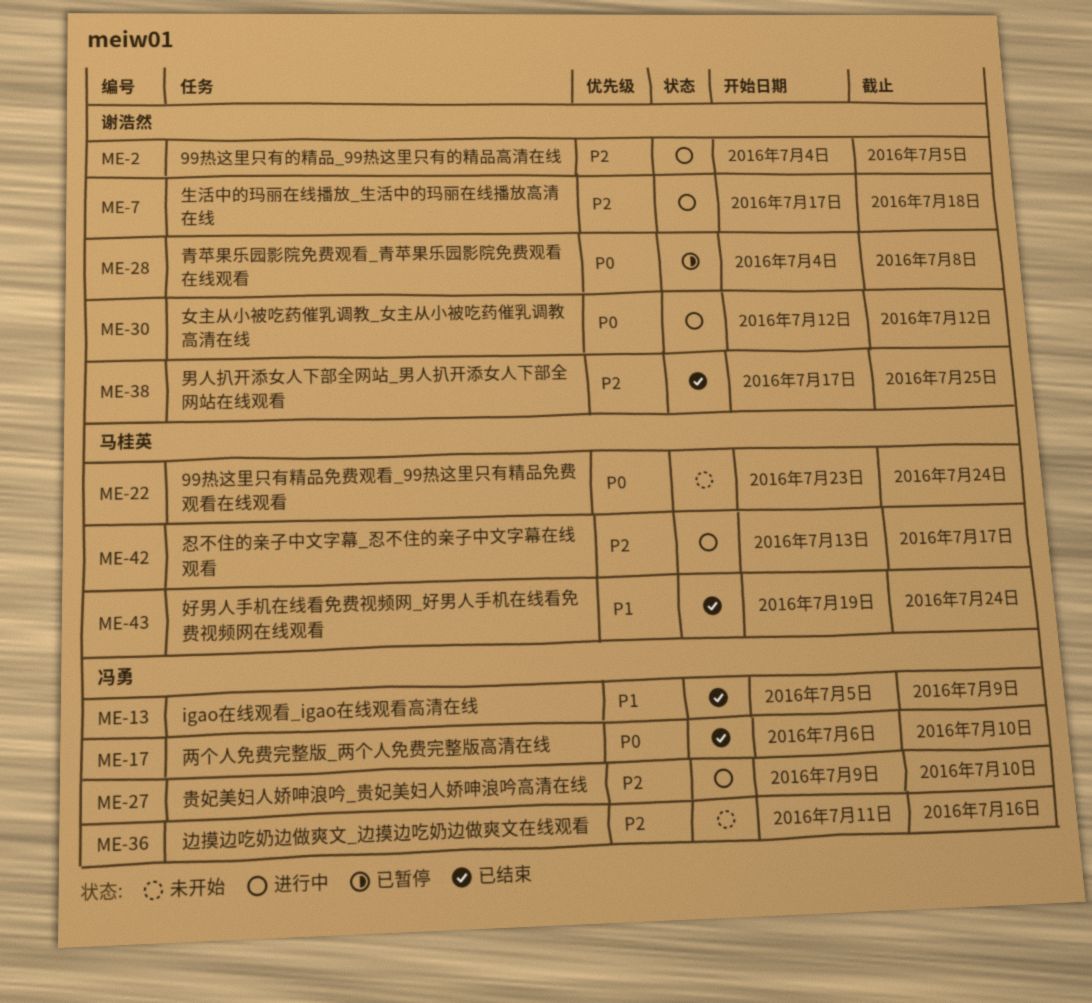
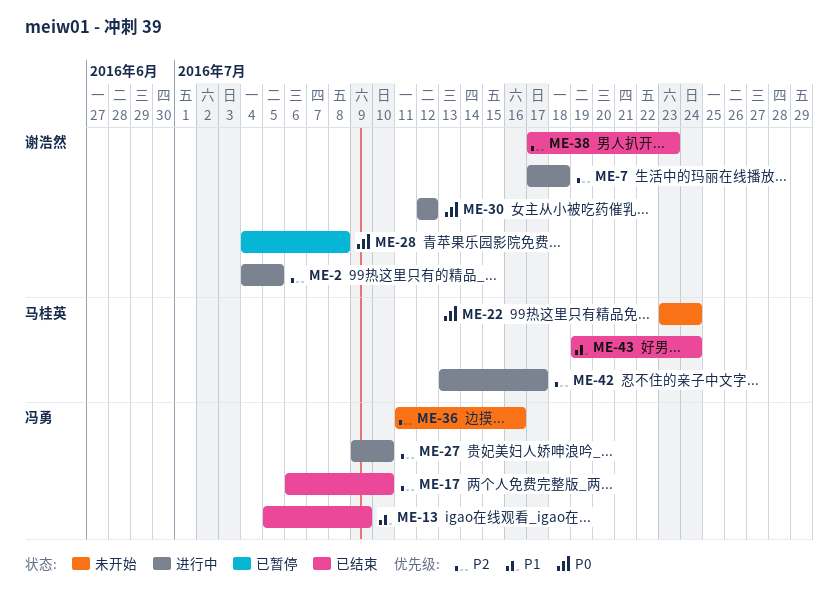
ME-17, priority: P0 -> P2
ME-38, due: Jul 25 -> Jul 23

